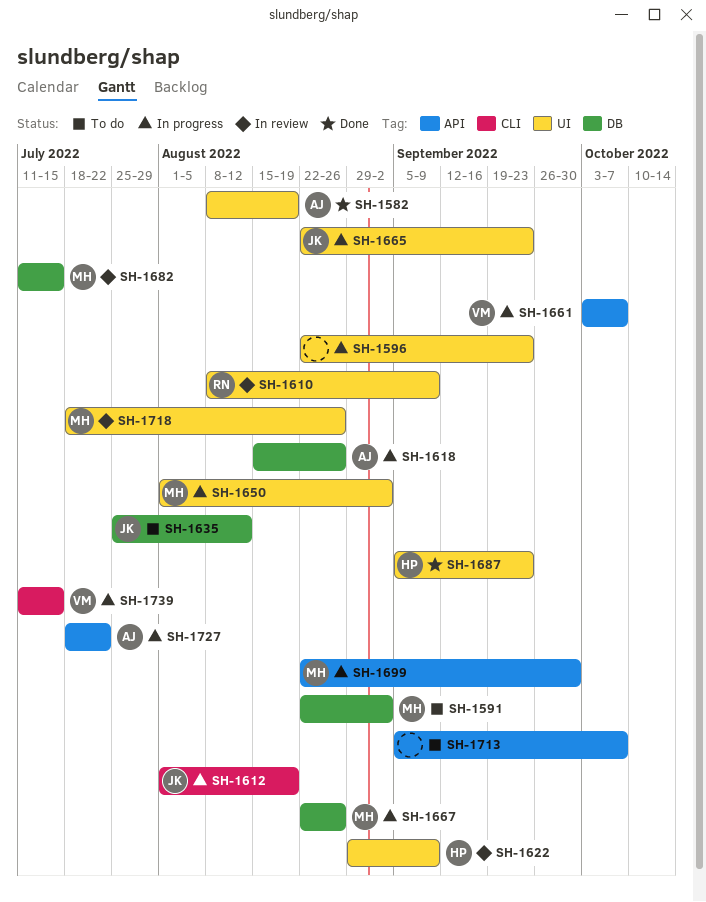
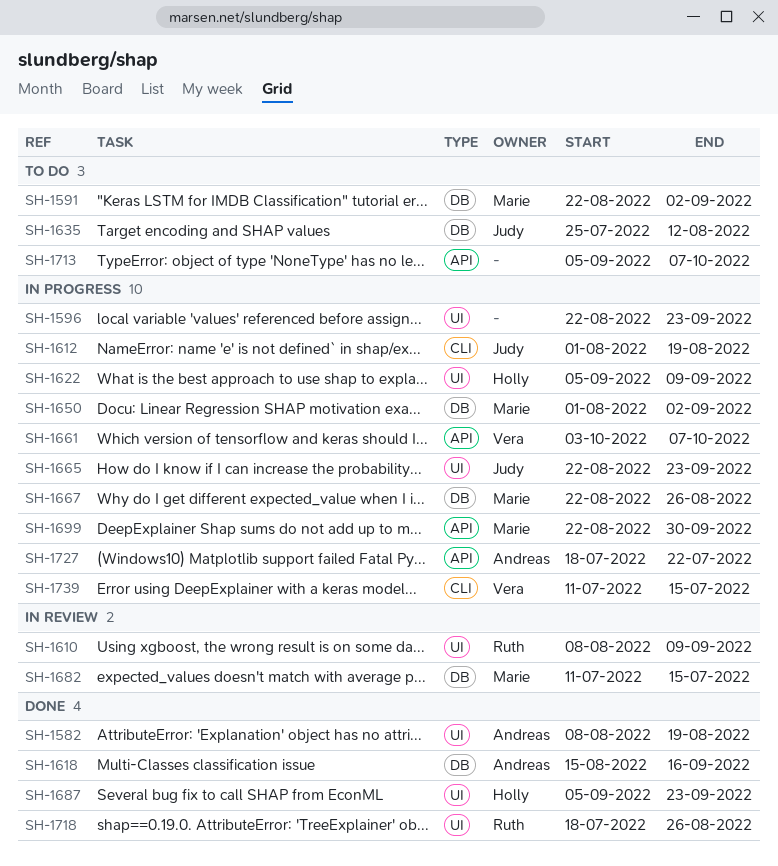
SH-1618, status: In progress -> Done
SH-1618, due: Aug 26 -> Sep 16
SH-1622, status: In review -> In progress
SH-1622, start: Aug 29 -> Sep 5
SH-1650, label: UI -> DB
SH-1718, status: In review -> Done
SH-1718, owner: Marie -> Ruth

